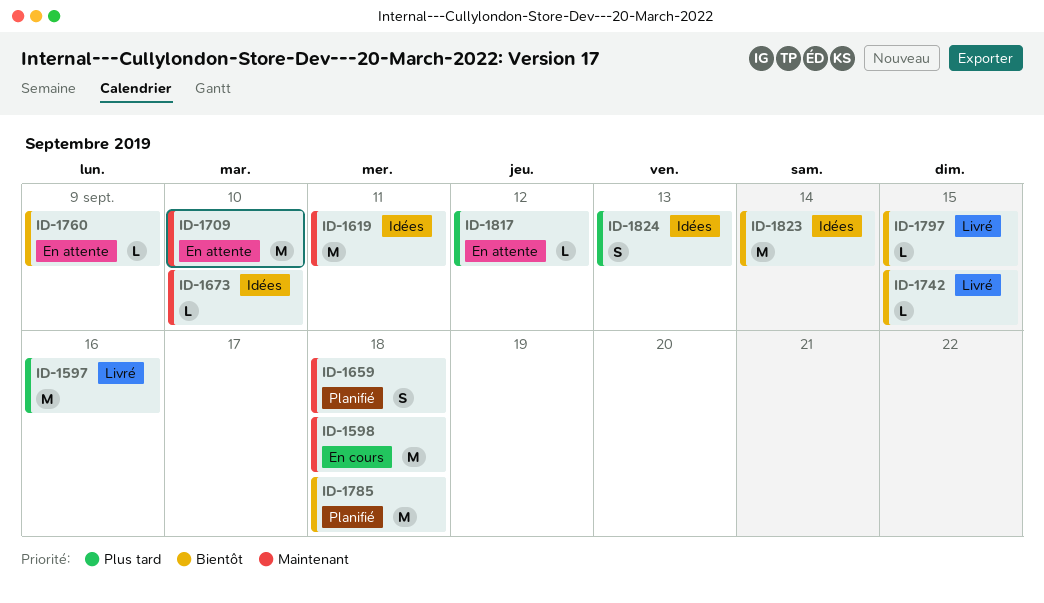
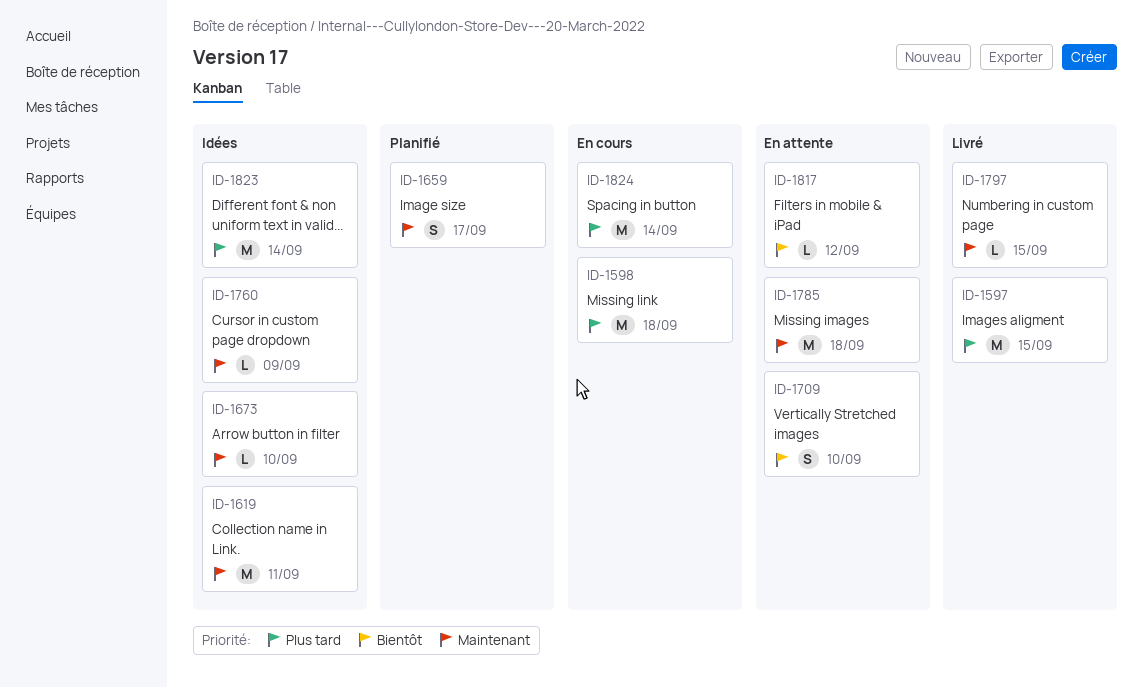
ID-1597, due: Sep 16 -> Sep 15
ID-1598, priority: Maintenant -> Plus tard
ID-1659, due: Sep 18 -> Sep 17
ID-1709, priority: Maintenant -> Bientôt
ID-1709, estimate: M -> S
ID-1742: present -> none
ID-1760, status: En attente -> Idées
ID-1760, priority: Bientôt -> Maintenant
ID-1785, status: Planifié -> En attente
ID-1785, priority: Bientôt -> Maintenant
ID-1797, priority: Bientôt -> Maintenant
ID-1817, priority: Plus tard -> Bientôt
ID-1823, priority: Bientôt -> Plus tard
ID-1824, status: Idées -> En cours
ID-1824, estimate: S -> M
ID-1824, due: Sep 13 -> Sep 14

